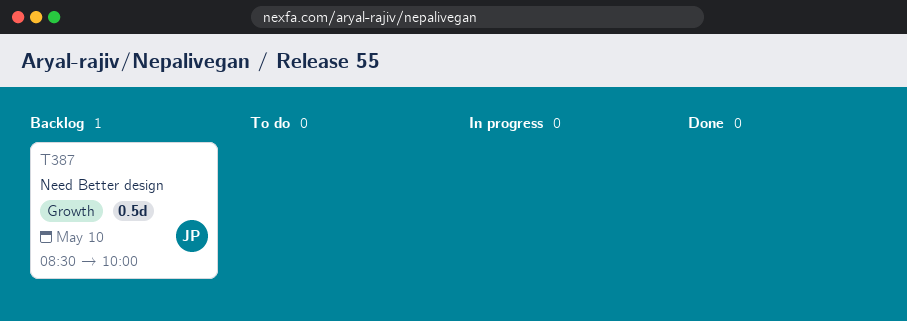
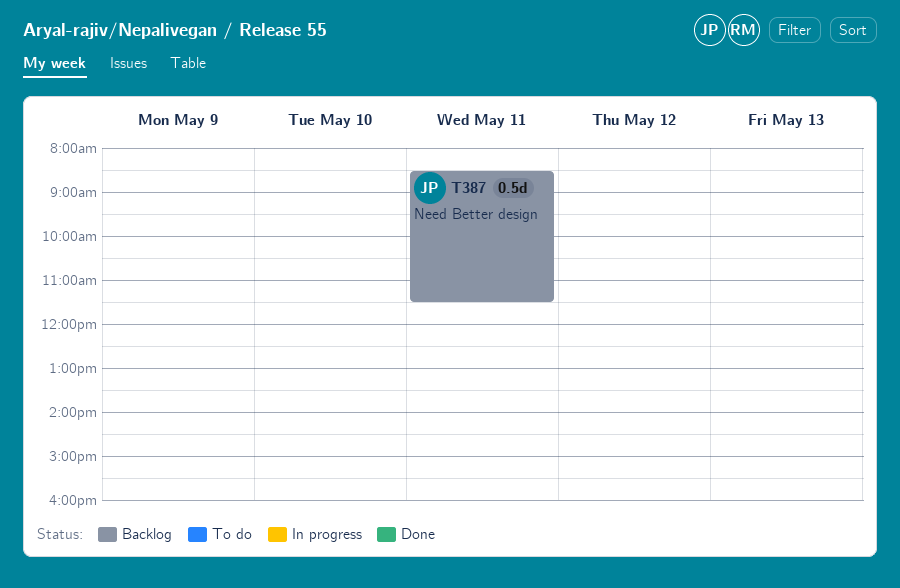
T387, day: May 10 -> May 11
T387, ends: 10:00 -> 11:30

